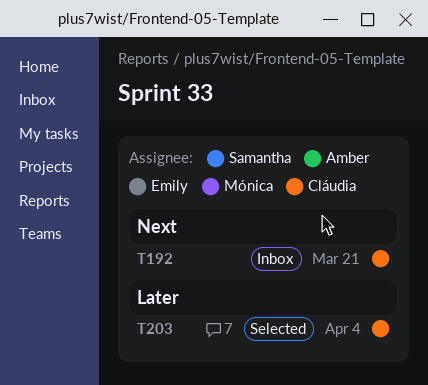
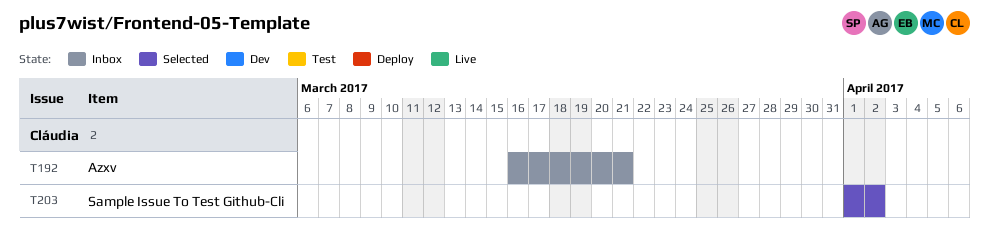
T203, due: Apr 4 -> Apr 2

